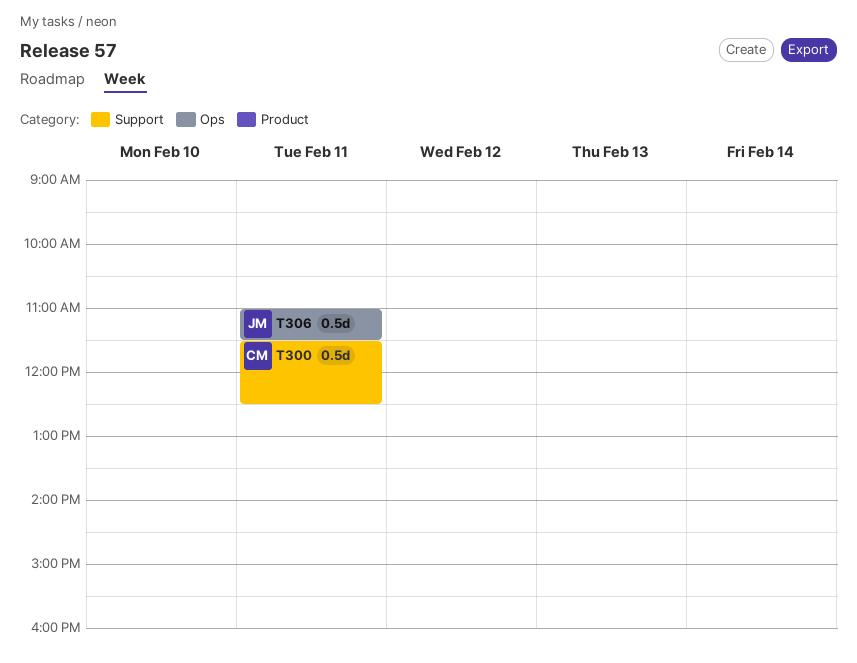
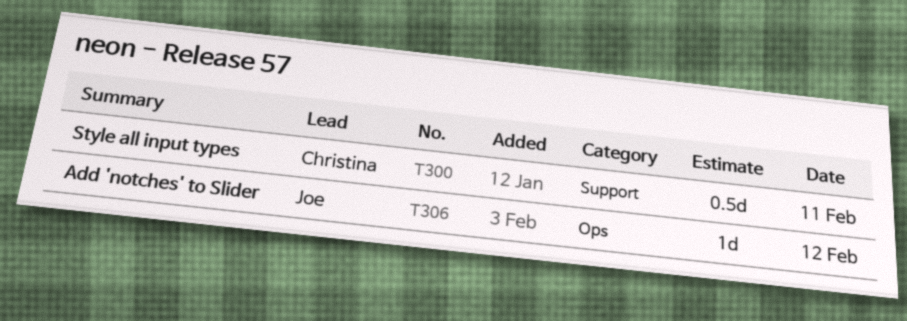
T306, estimate: 0.5d -> 1d
T306, day: Feb 11 -> Feb 12

